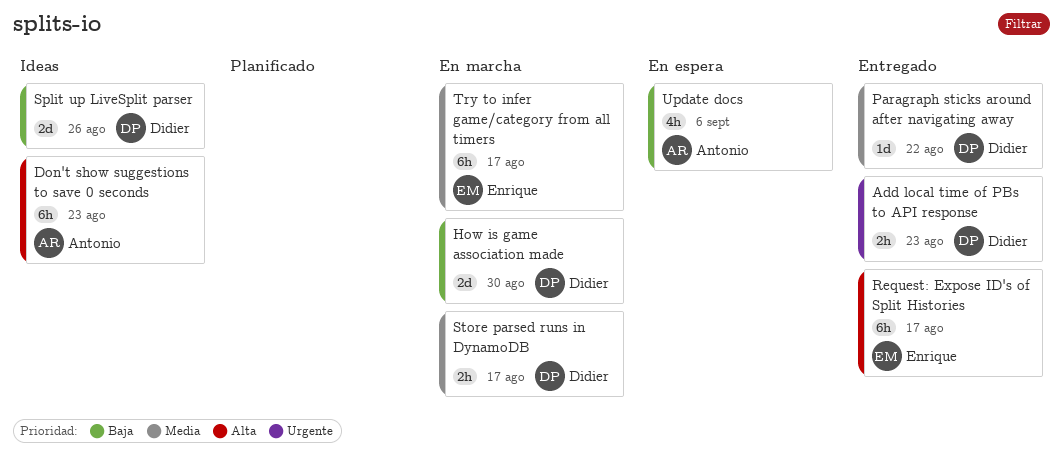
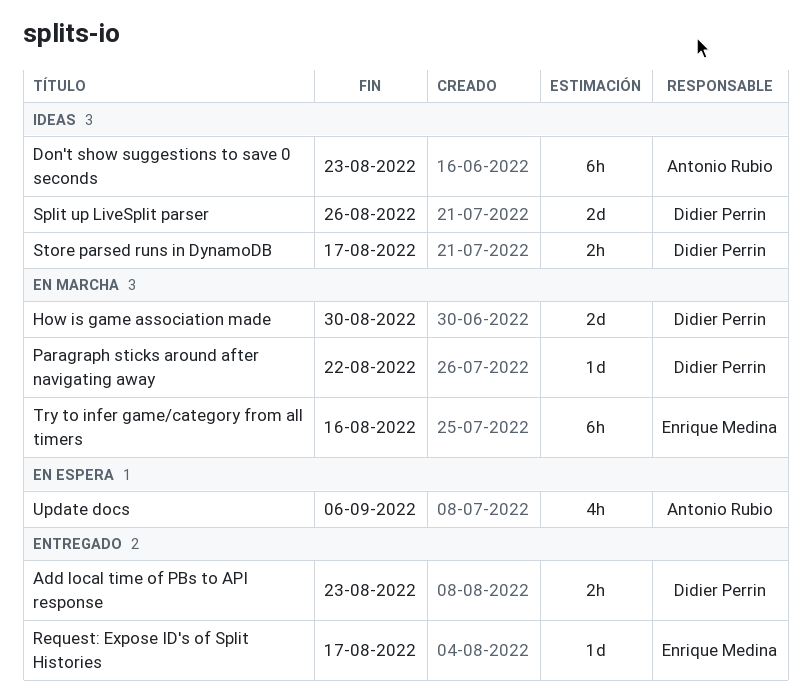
Paragraph sticks around after navigating away, status: Entregado -> En marcha
Request: Expose ID's of Split Histories, estimate: 6h -> 1d
Store parsed runs in DynamoDB, status: En marcha -> Ideas
Try to infer game/category from all timers, due: Aug 17 -> Aug 16

